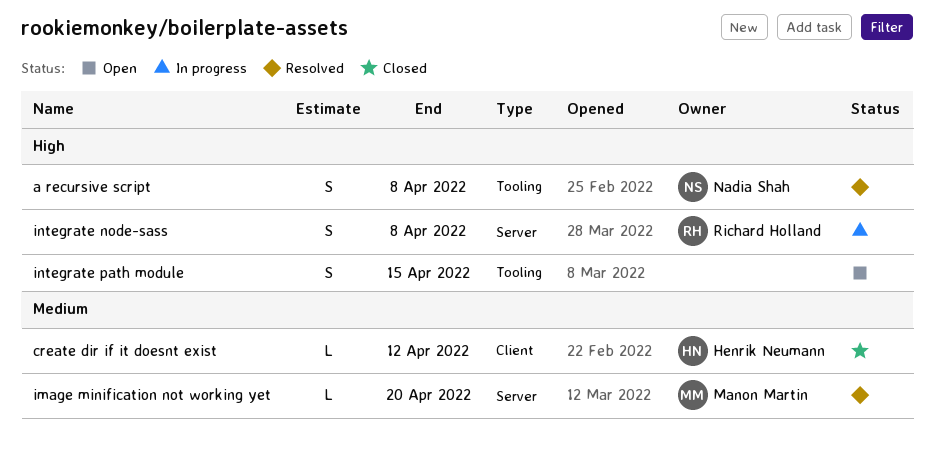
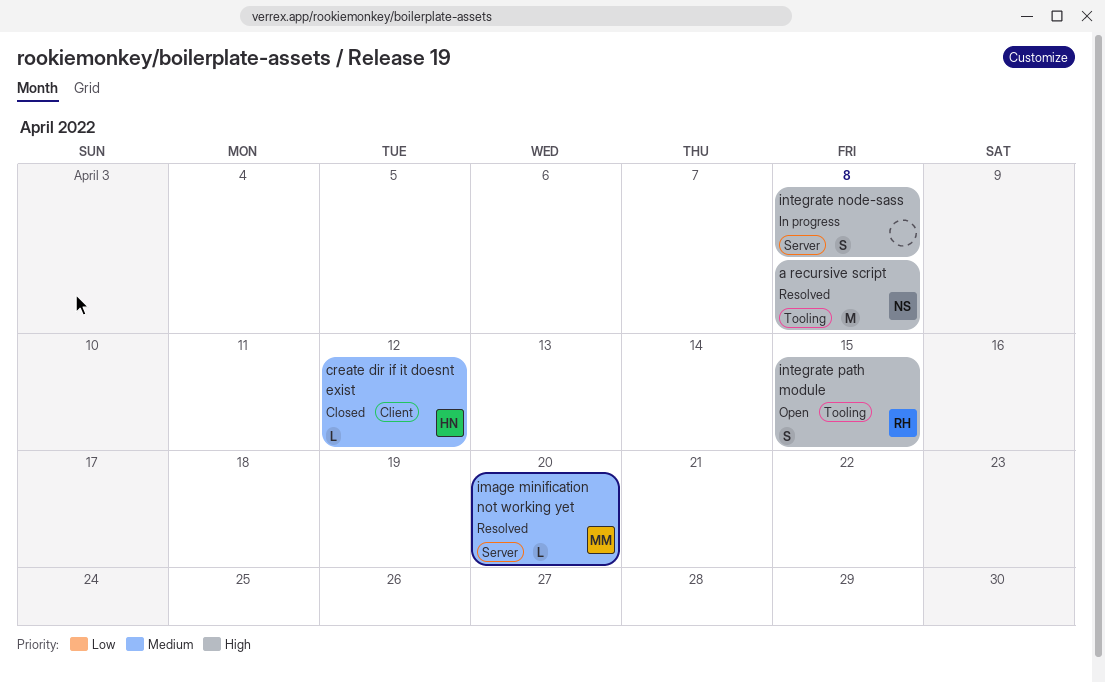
a recursive script, estimate: S -> M
integrate node-sass, owner: Richard Holland -> none
integrate path module, owner: none -> Richard Holland

